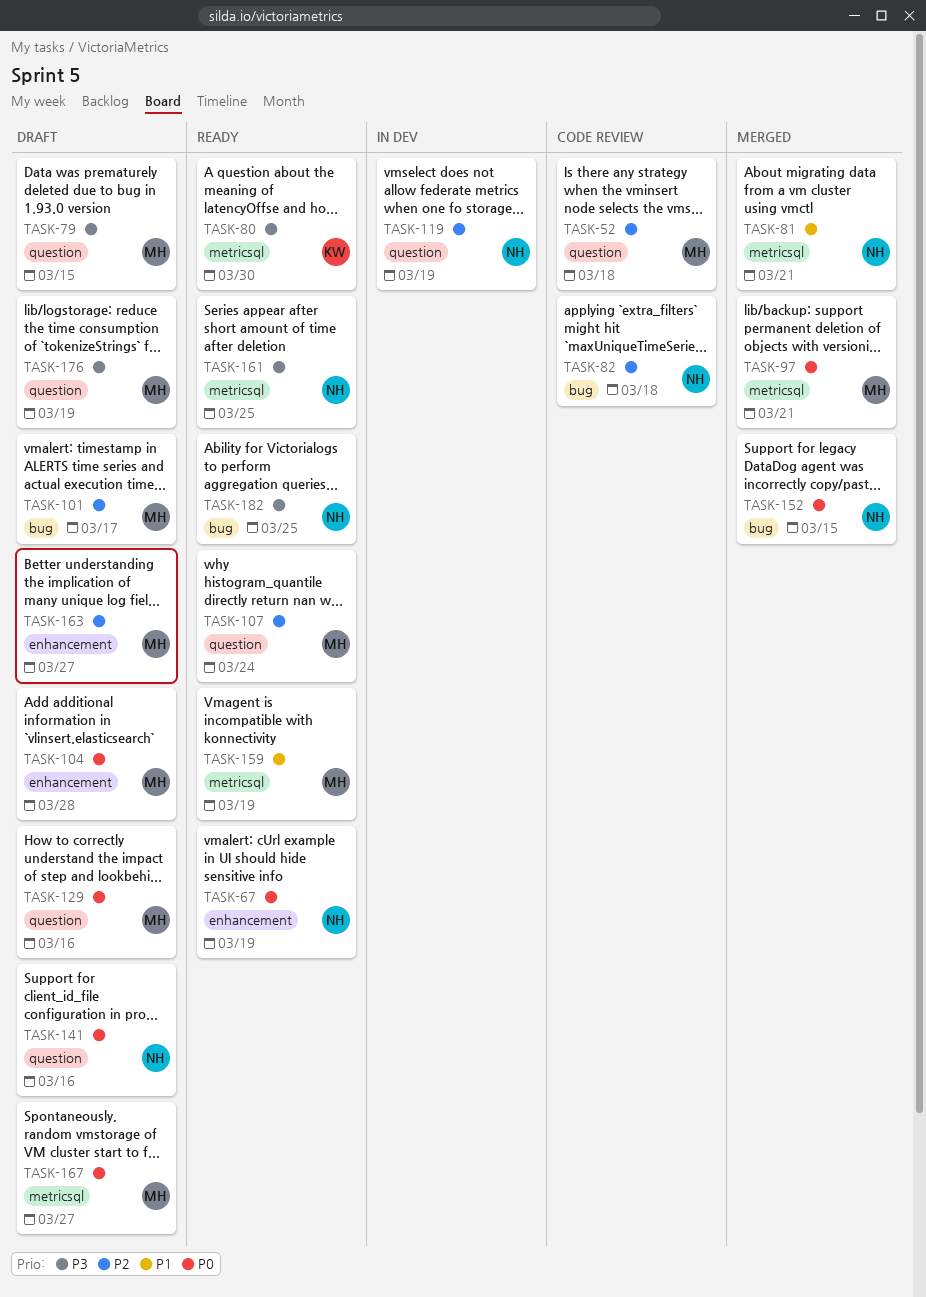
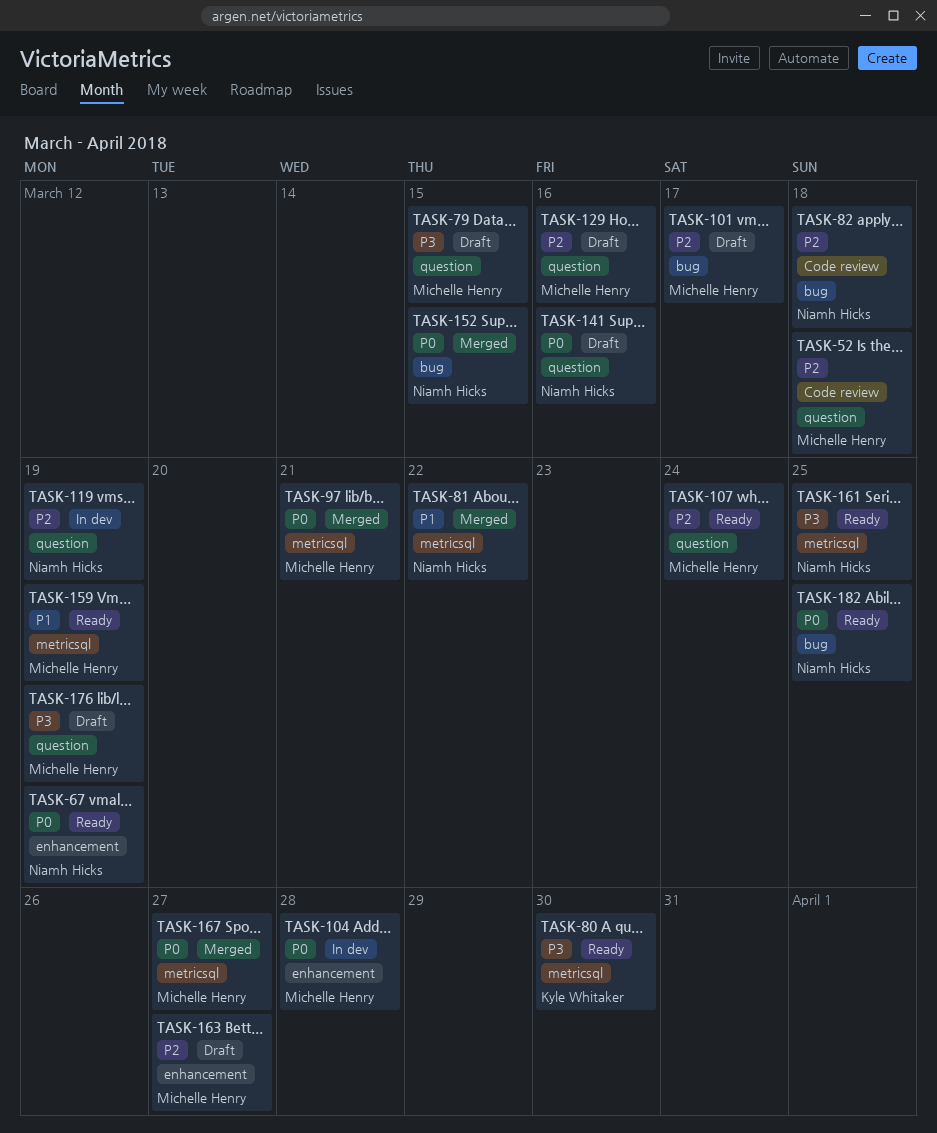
TASK-81, due: Mar 21 -> Mar 22
TASK-104, status: Draft -> In dev
TASK-129, priority: P0 -> P2
TASK-167, status: Draft -> Merged
TASK-182, priority: P3 -> P0

